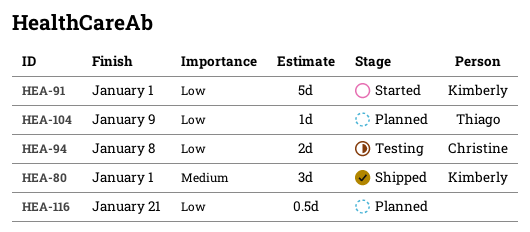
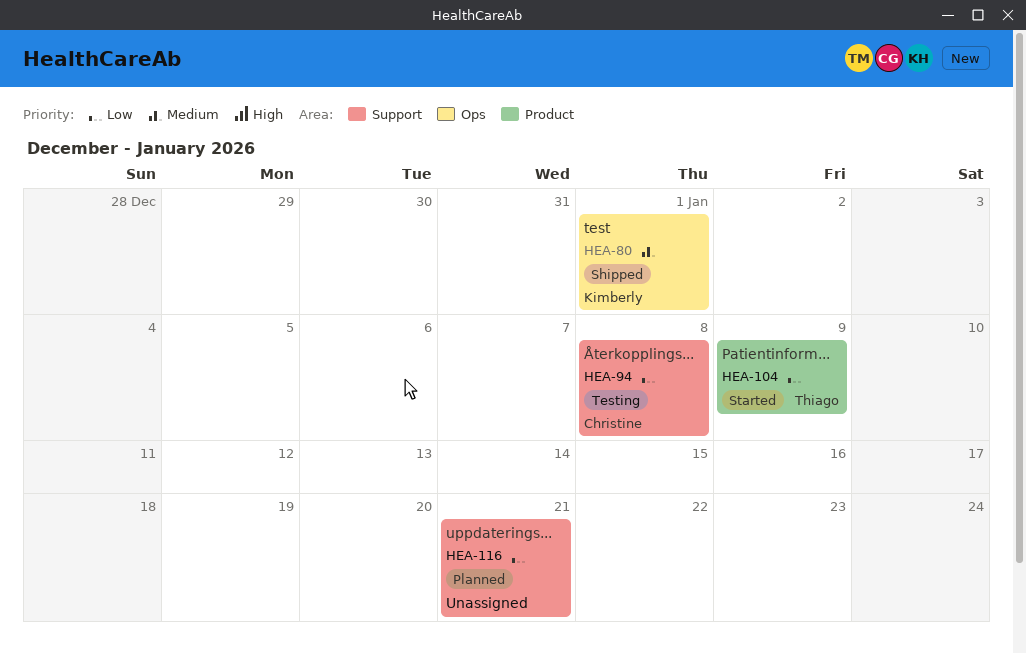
HEA-91: present -> none
HEA-104, status: Planned -> Started

